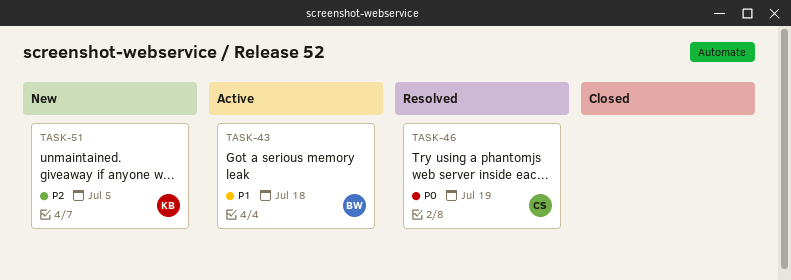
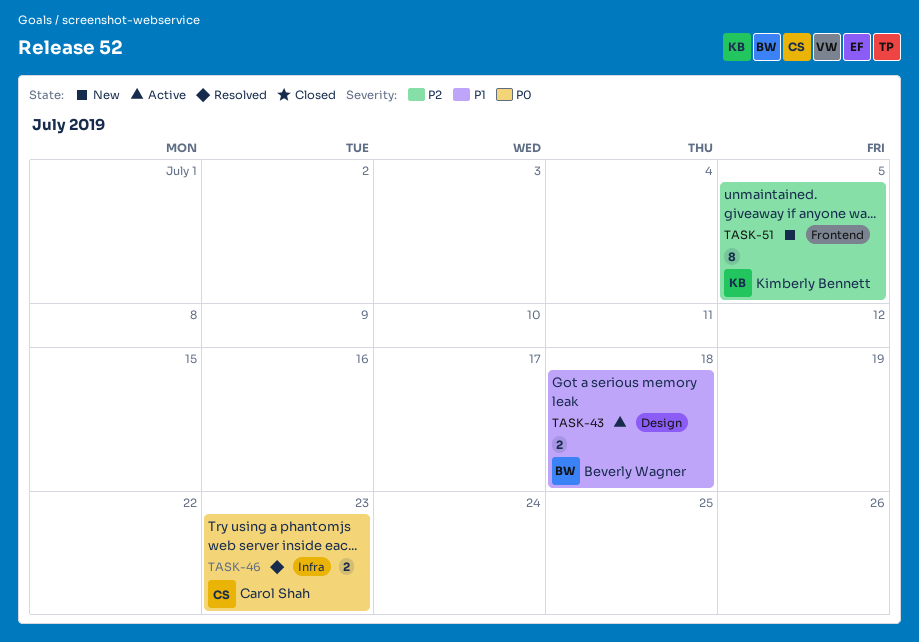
TASK-46, due: Jul 19 -> Jul 23

